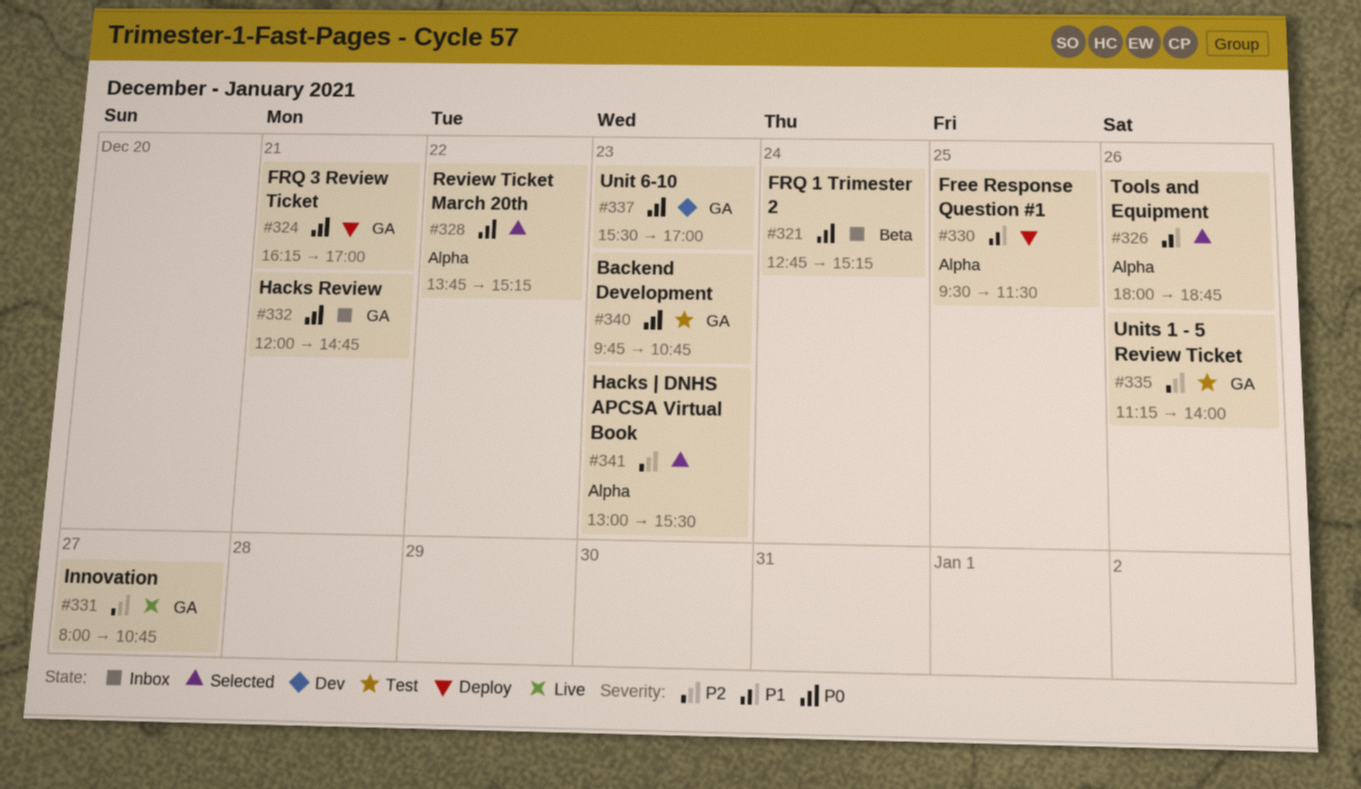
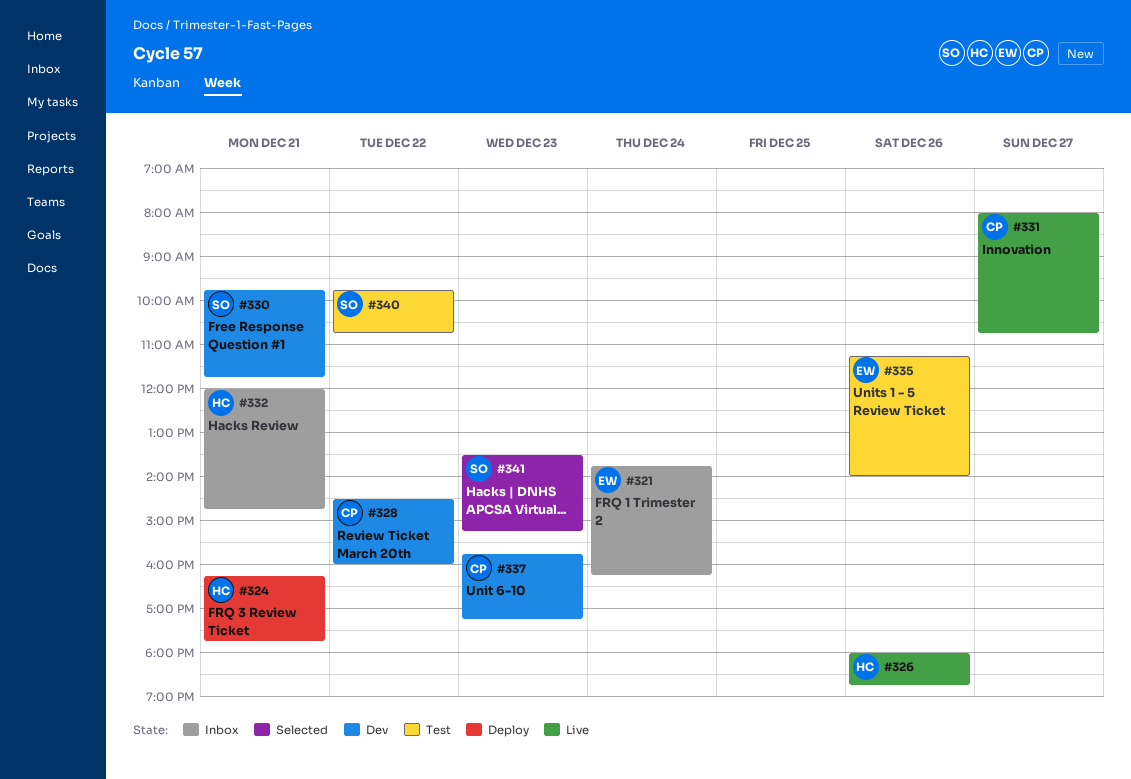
#321, begins: 12:45 -> 13:45
#321, ends: 15:15 -> 16:15
#324, ends: 17:00 -> 17:45
#326, status: Selected -> Live
#328, status: Selected -> Dev
#328, begins: 13:45 -> 14:30
#328, ends: 15:15 -> 16:00
#330, status: Deploy -> Dev
#330, day: Dec 25 -> Dec 21
#330, begins: 09:30 -> 09:45
#330, ends: 11:30 -> 11:45
#337, begins: 15:30 -> 15:45
#337, ends: 17:00 -> 17:15
#340, day: Dec 23 -> Dec 22
#341, begins: 13:00 -> 13:30
#341, ends: 15:30 -> 15:15

